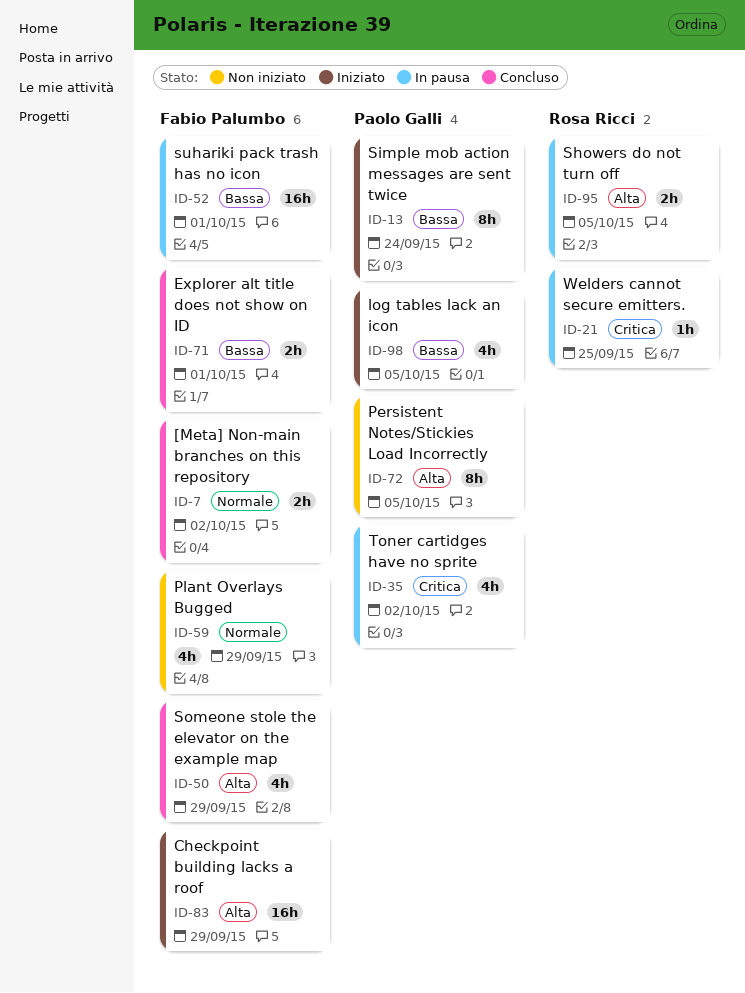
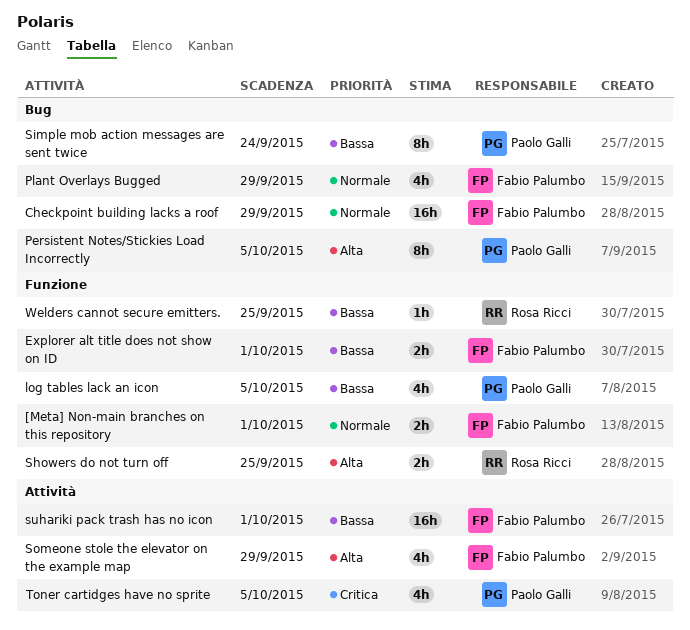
[Meta] Non-main branches on this repository, due: Oct 2 -> Oct 1
Checkpoint building lacks a roof, priority: Alta -> Normale
Showers do not turn off, due: Oct 5 -> Sep 25
Toner cartidges have no sprite, due: Oct 2 -> Oct 5
Welders cannot secure emitters., priority: Critica -> Bassa

